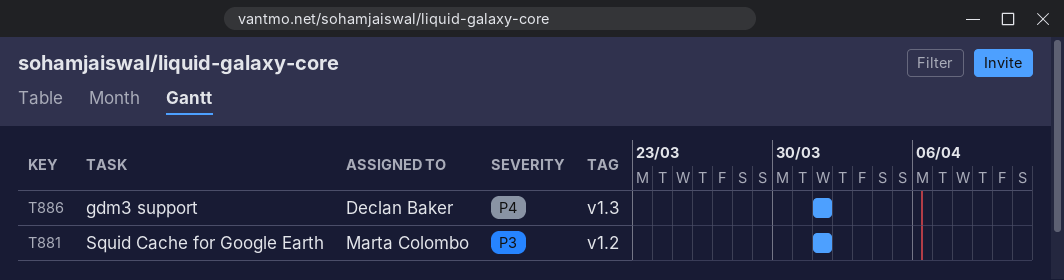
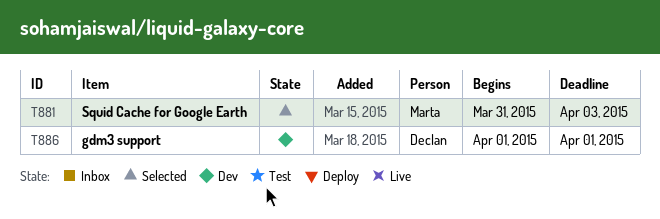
T881, start: Apr 1 -> Mar 31
T881, due: Apr 1 -> Apr 3

